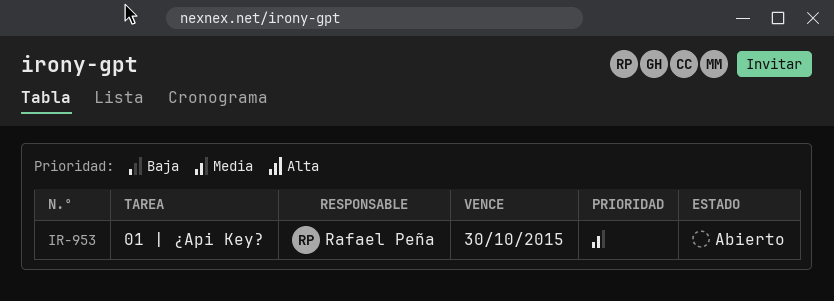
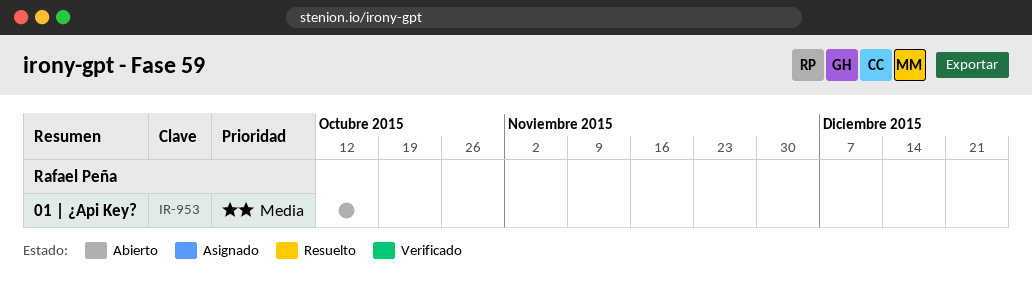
IR-953, due: Oct 30 -> Oct 16

